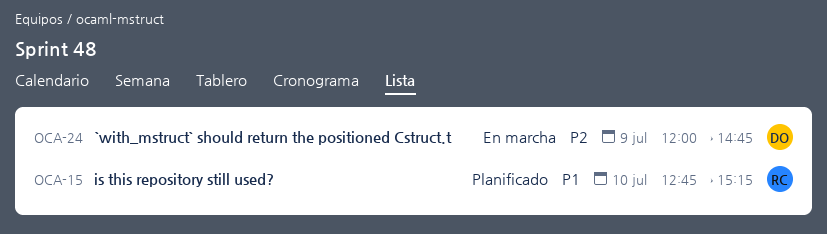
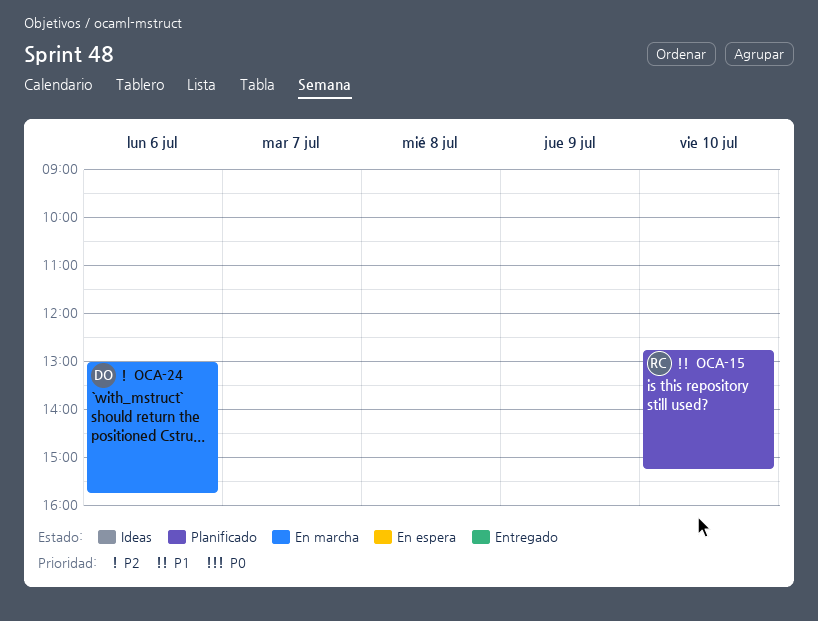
OCA-24, day: Jul 9 -> Jul 6
OCA-24, begins: 12:00 -> 13:00
OCA-24, ends: 14:45 -> 15:45

